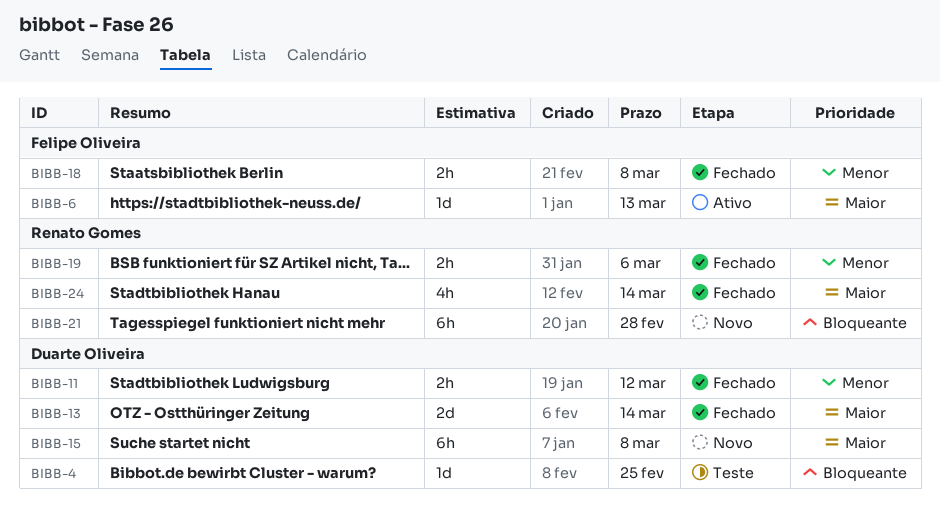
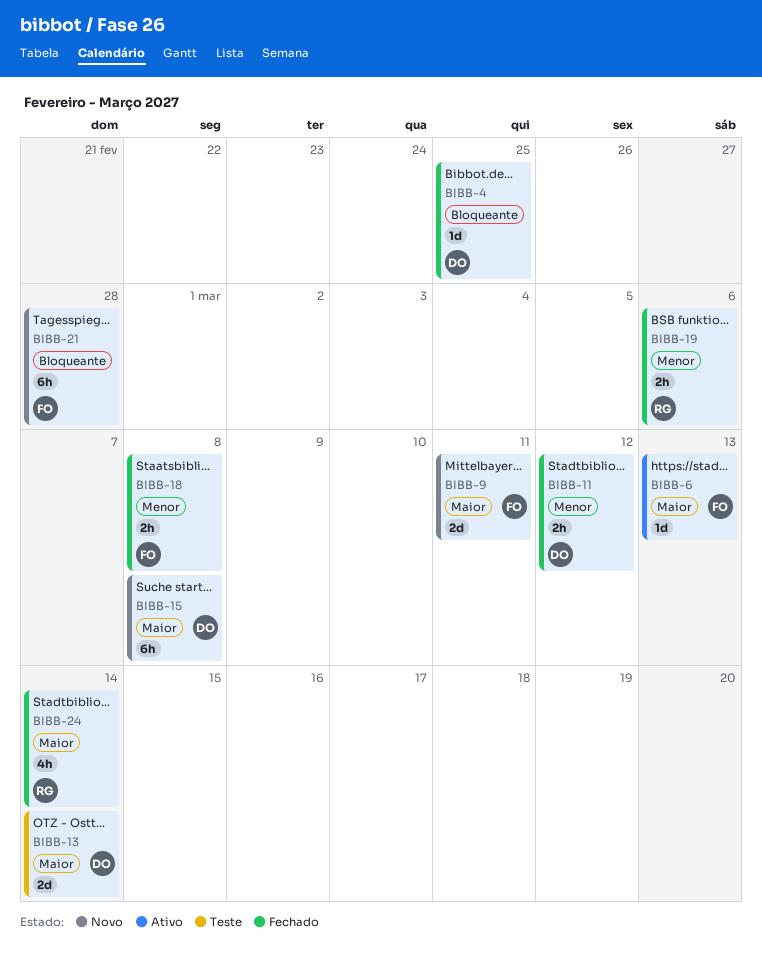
BIBB-4, status: Teste -> Fechado
BIBB-9: none -> present
BIBB-13, status: Fechado -> Teste
BIBB-21, owner: Renato Gomes -> Felipe Oliveira

